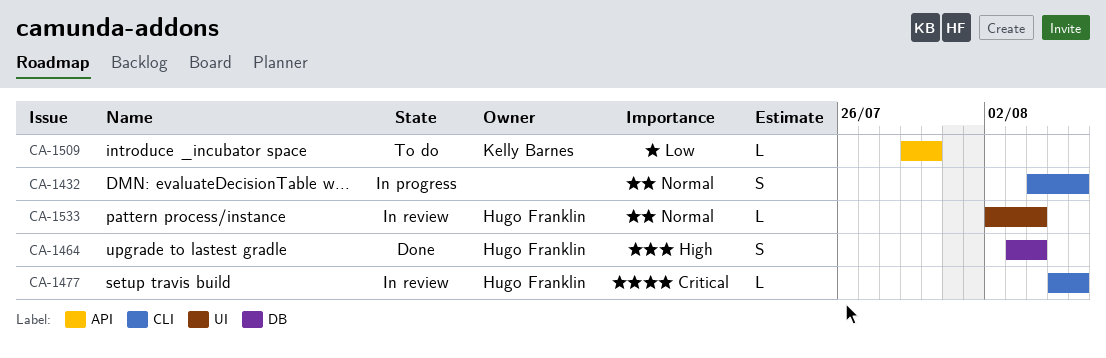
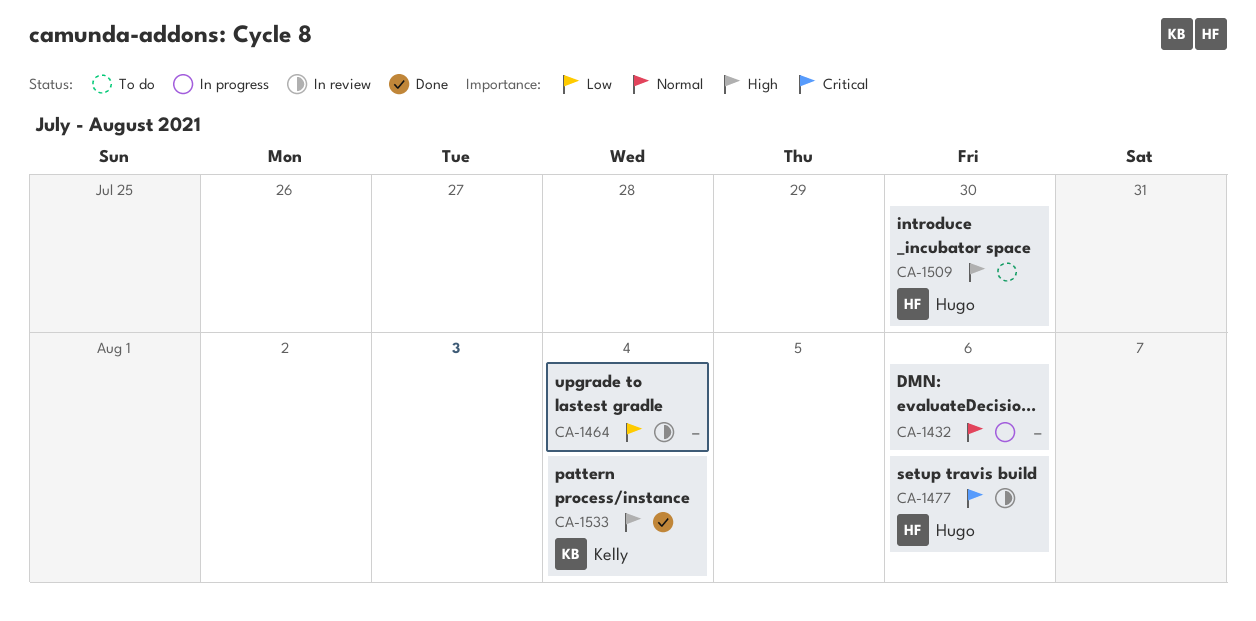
CA-1464, status: Done -> In review
CA-1464, owner: Hugo Franklin -> none
CA-1464, priority: High -> Low
CA-1509, owner: Kelly Barnes -> Hugo Franklin
CA-1509, priority: Low -> High
CA-1533, status: In review -> Done
CA-1533, owner: Hugo Franklin -> Kelly Barnes
CA-1533, priority: Normal -> High

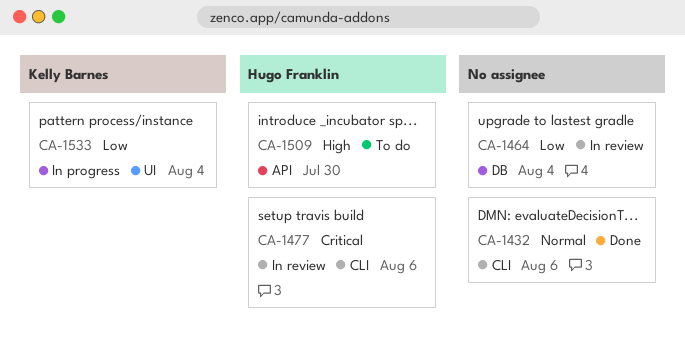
CA-1432, status: In progress -> Done
CA-1533, status: Done -> In progress
CA-1533, priority: High -> Low

